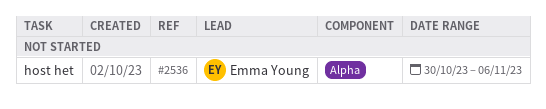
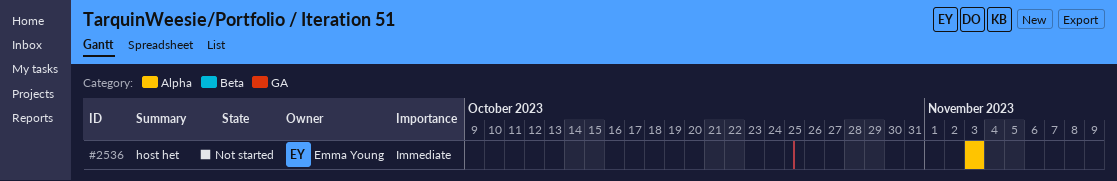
#2536, start: Oct 30 -> Nov 3
#2536, due: Nov 6 -> Nov 3

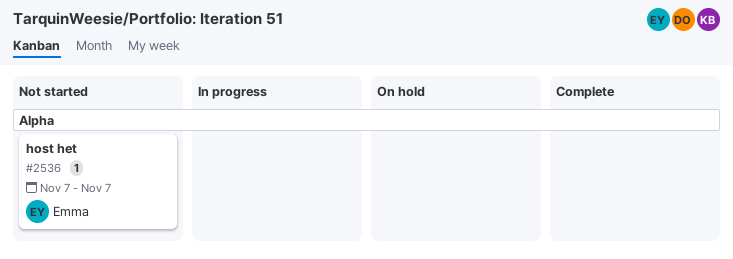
#2536, start: Nov 3 -> Nov 7
#2536, due: Nov 3 -> Nov 7

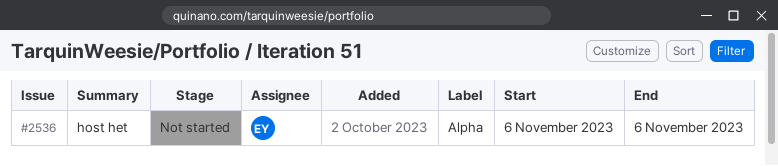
#2536, start: Nov 7 -> Nov 6
#2536, due: Nov 7 -> Nov 6

